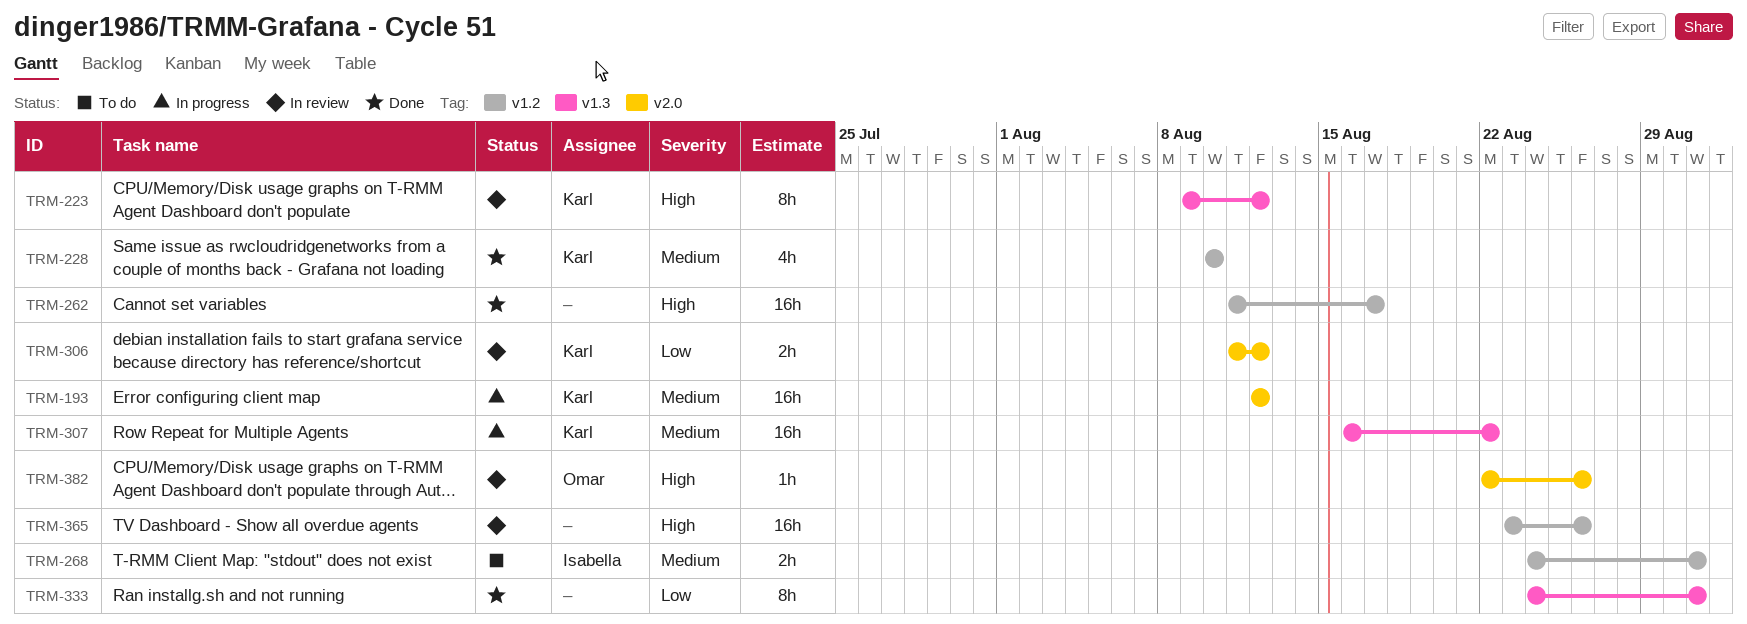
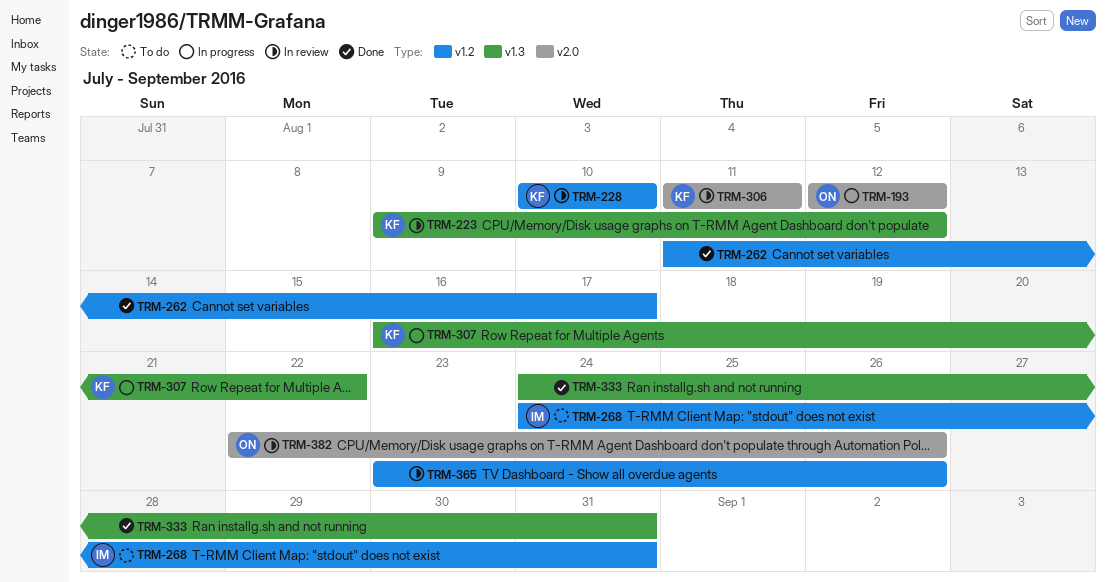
TRM-193, owner: Karl -> Omar
TRM-228, status: Done -> In review
TRM-306, due: Aug 12 -> Aug 11

